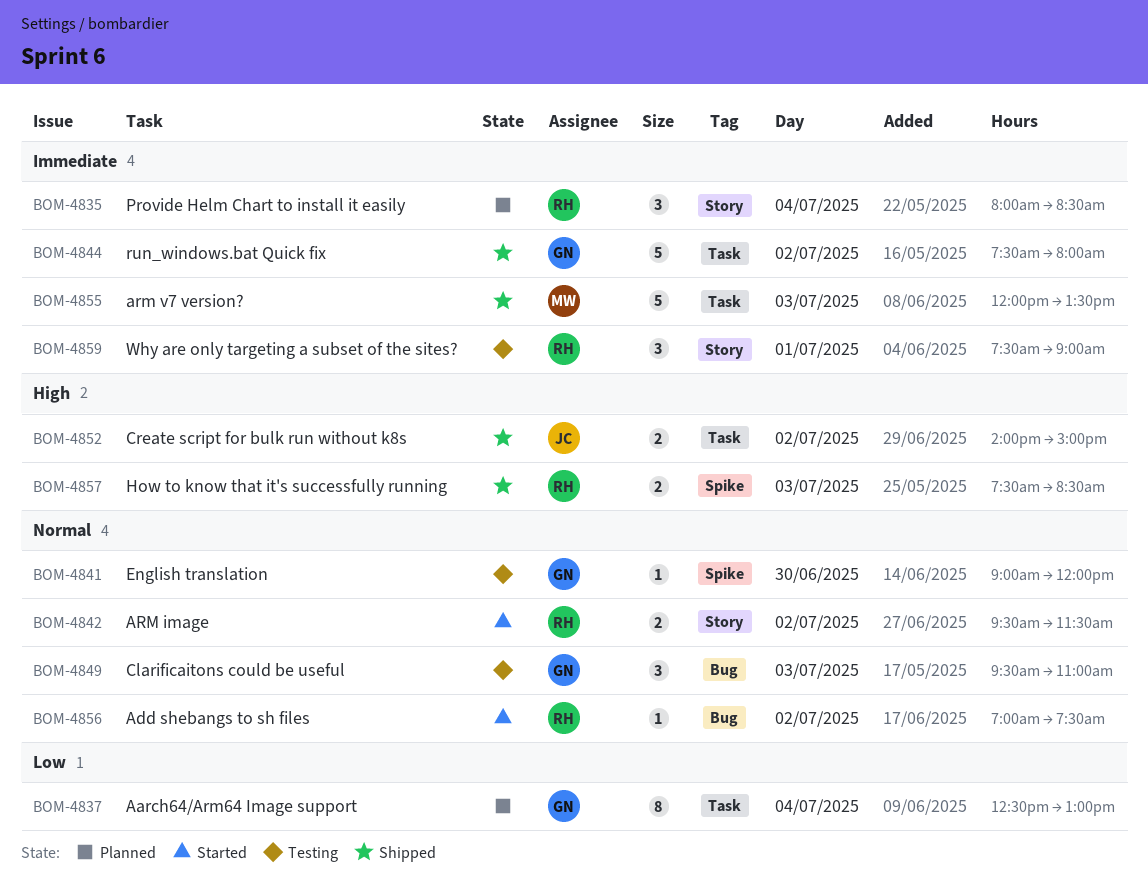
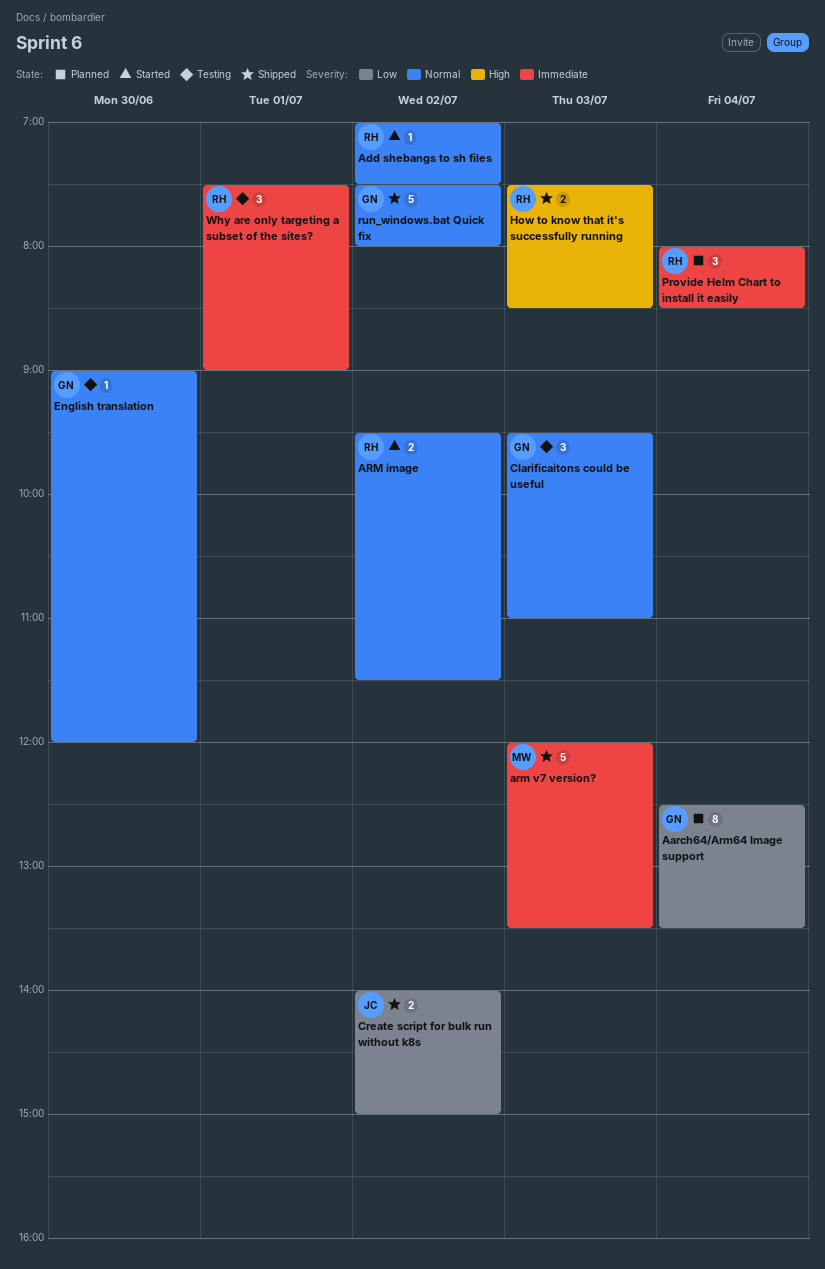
Aarch64/Arm64 Image support, ends: 13:00 -> 13:30
Create script for bulk run without k8s, priority: High -> Low
run_windows.bat Quick fix, priority: Immediate -> Normal

